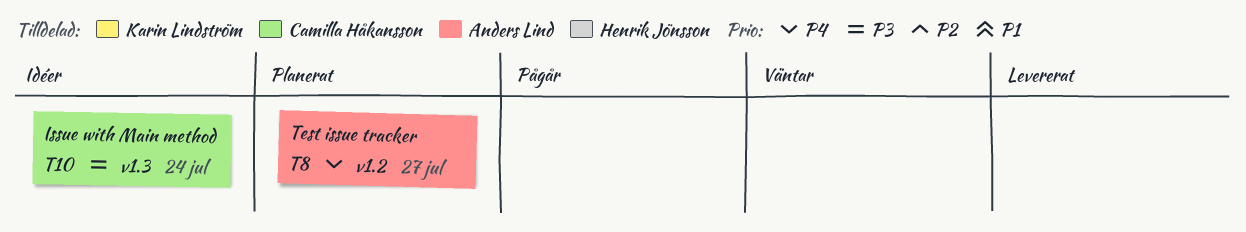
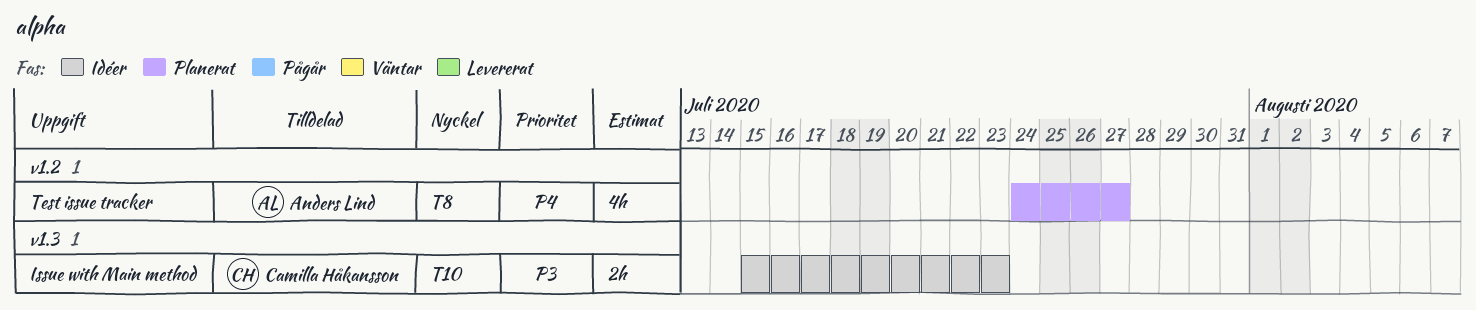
T10, due: Jul 24 -> Jul 23

